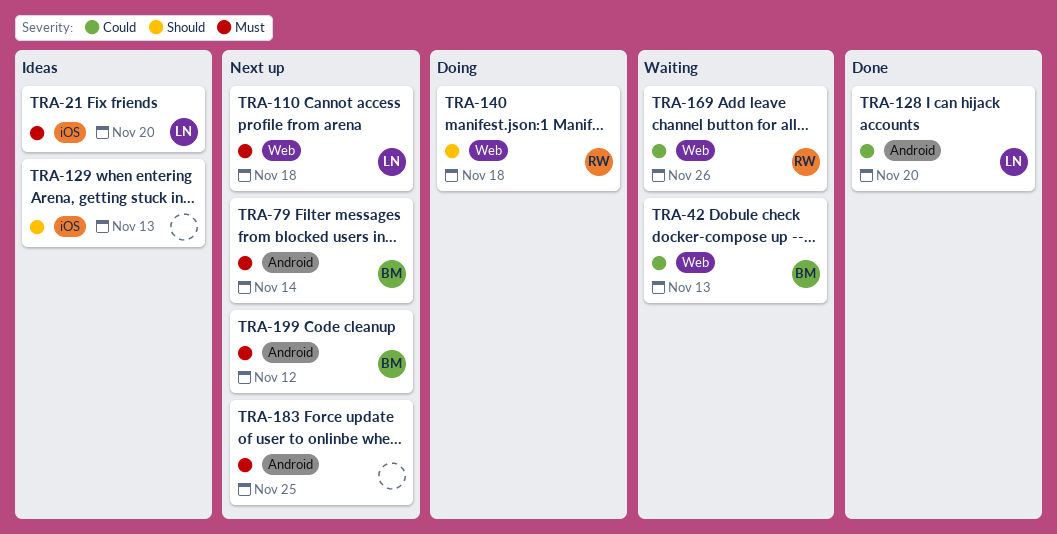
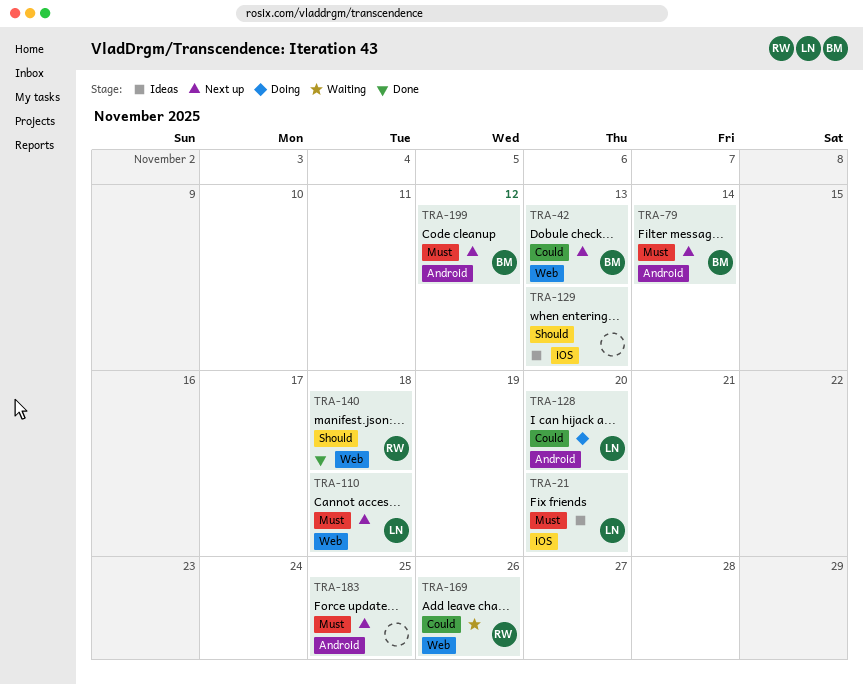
TRA-42, status: Waiting -> Next up
TRA-128, status: Done -> Doing
TRA-140, status: Doing -> Done

